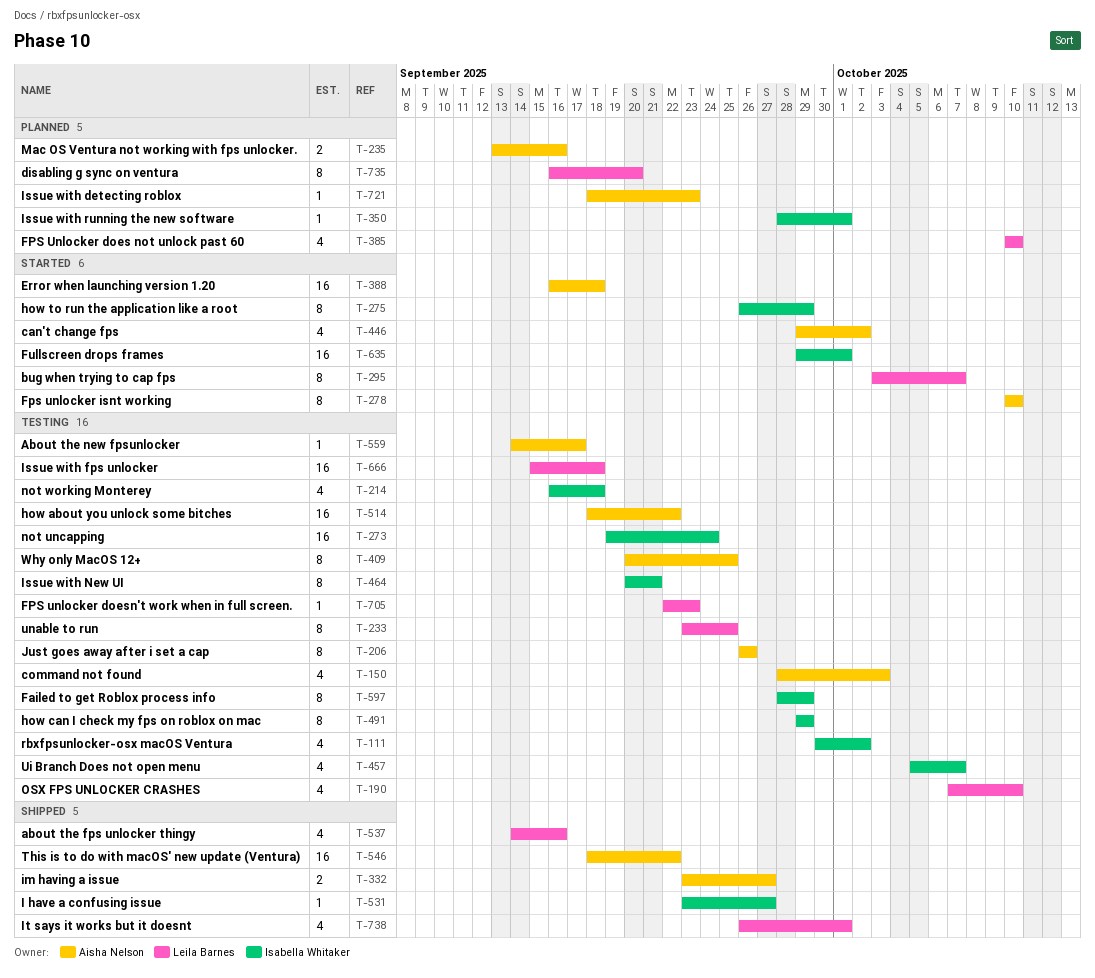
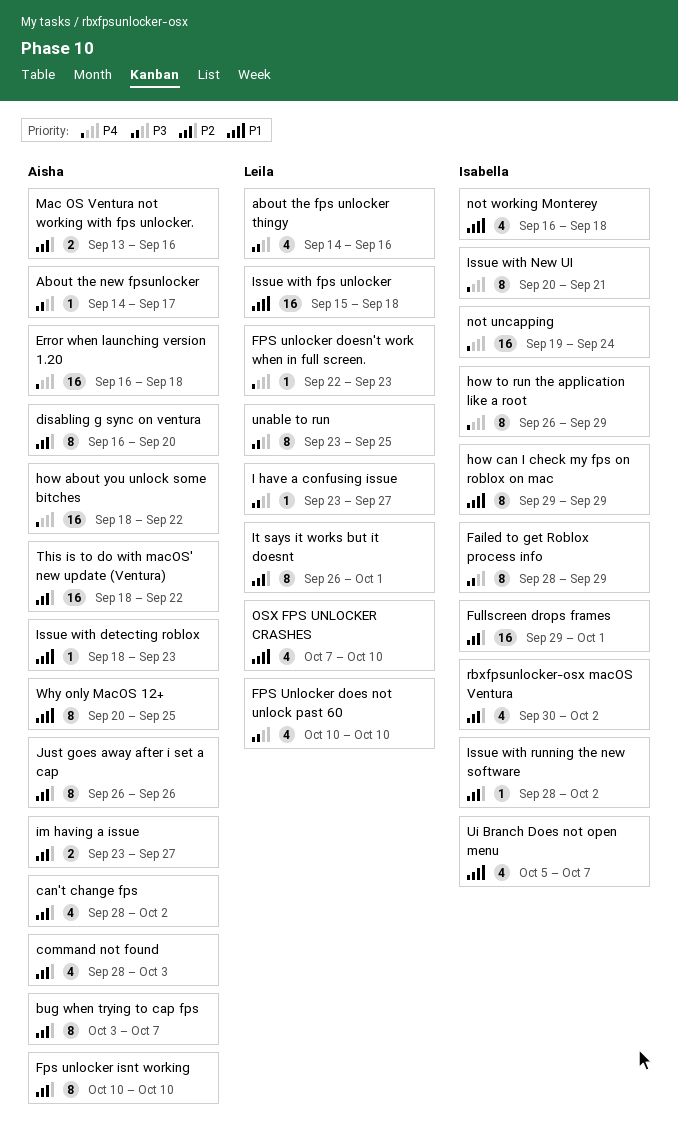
bug when trying to cap fps, owner: Leila Barnes -> Aisha Nelson
can't change fps, start: Sep 29 -> Sep 28
disabling g sync on ventura, owner: Leila Barnes -> Aisha Nelson
I have a confusing issue, owner: Isabella Whitaker -> Leila Barnes
Issue with running the new software, due: Oct 1 -> Oct 2
It says it works but it doesnt, estimate: 4 -> 8

